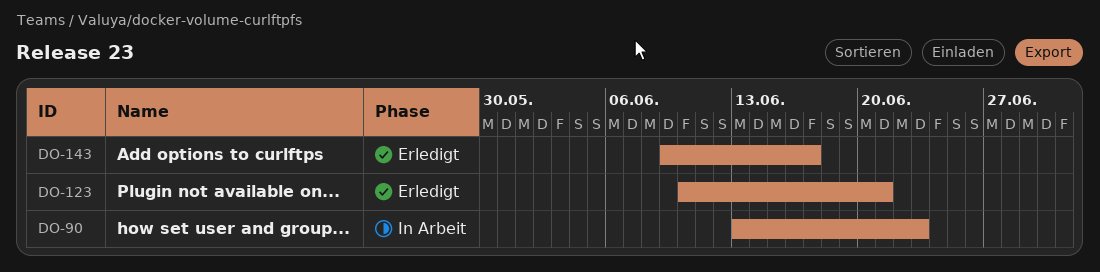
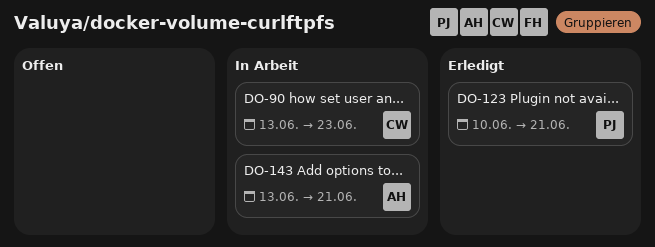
DO-143, status: Erledigt -> In Arbeit
DO-143, start: Jun 9 -> Jun 13
DO-143, due: Jun 17 -> Jun 21

